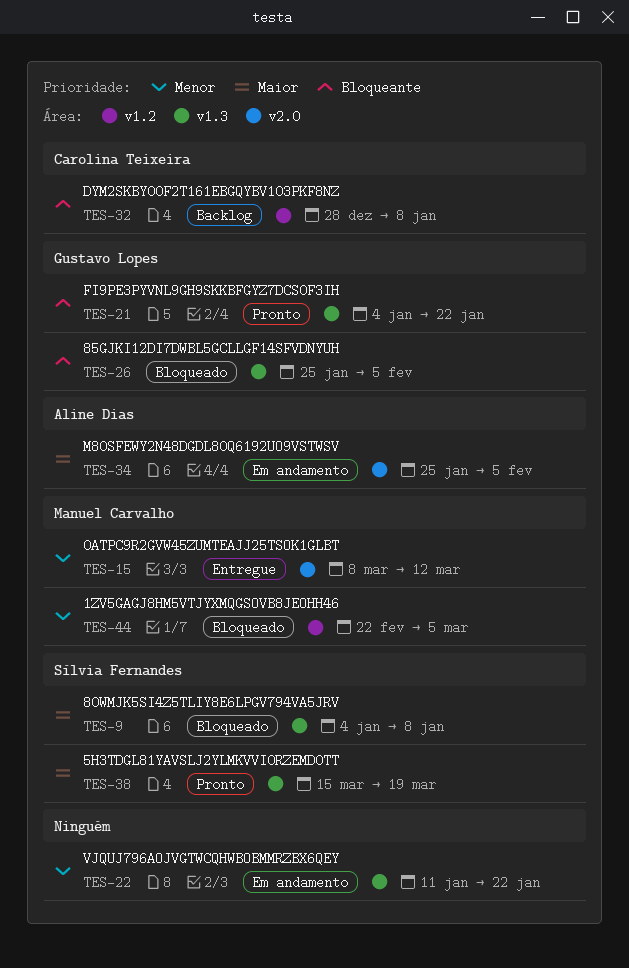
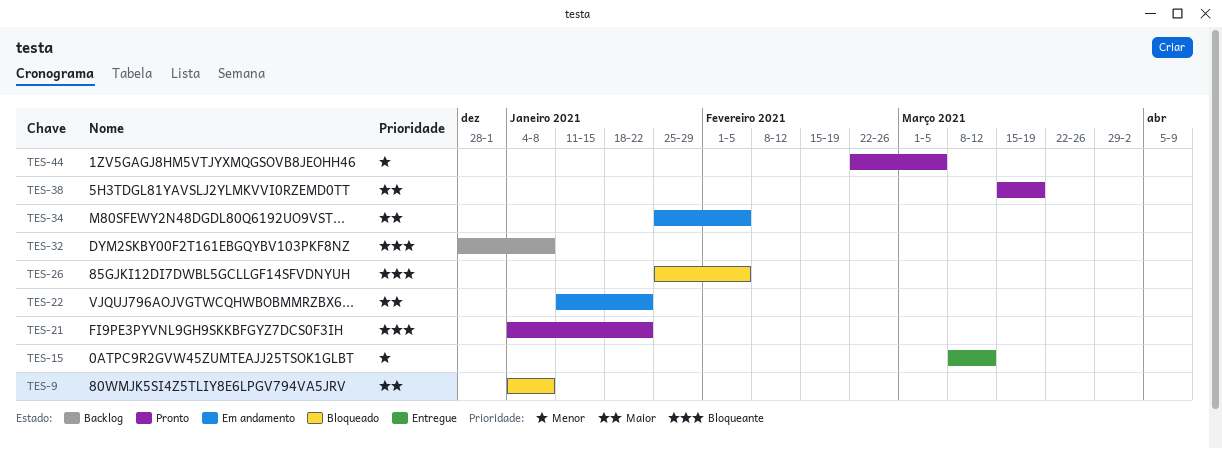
TES-22, priority: Menor -> Maior
TES-44, status: Bloqueado -> Pronto

